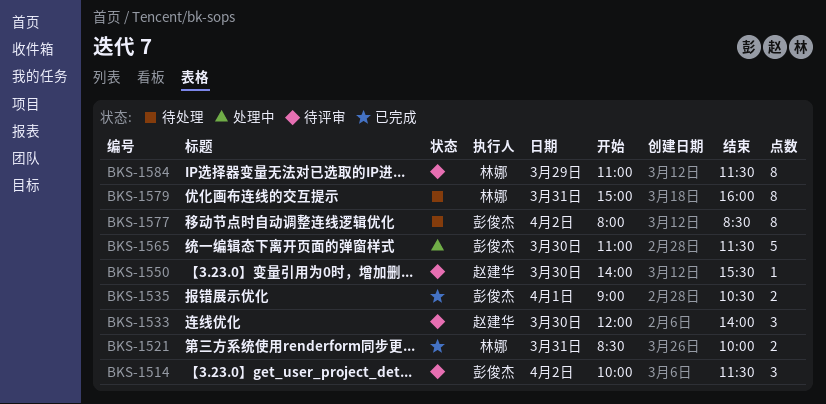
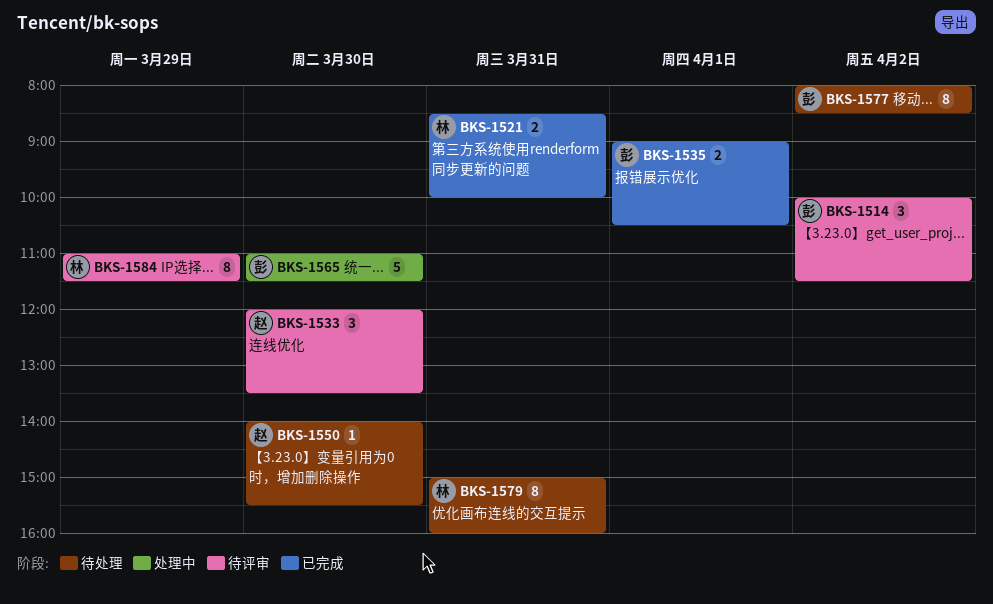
BKS-1533, ends: 14:00 -> 13:30
BKS-1550, status: 待评审 -> 待处理

